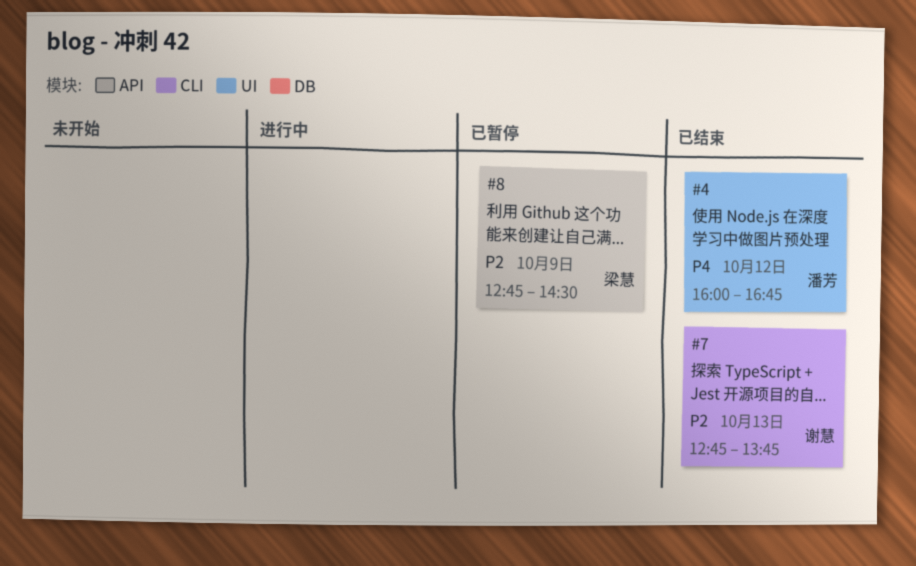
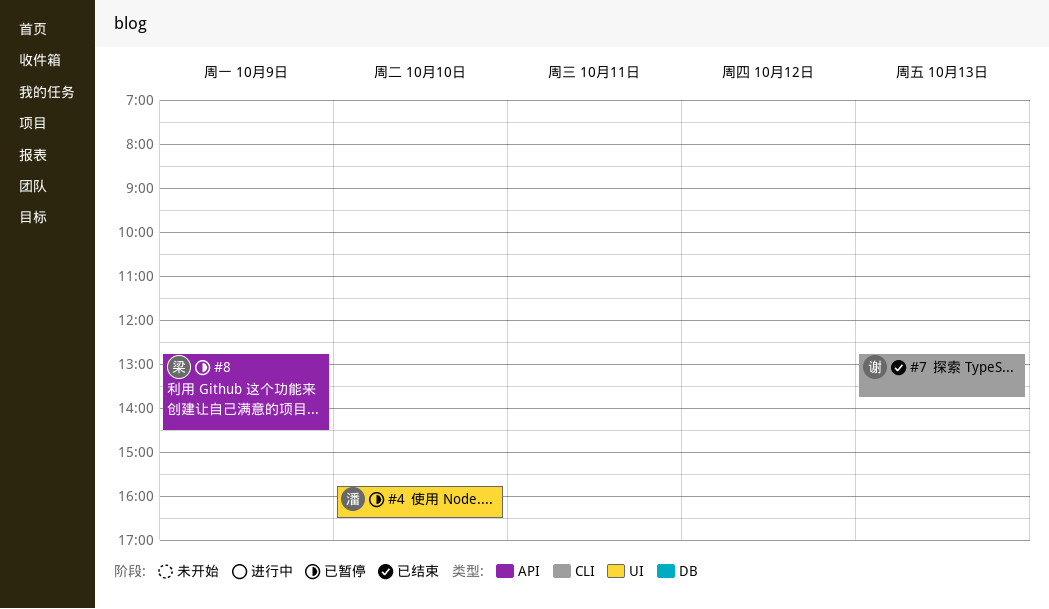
#4, status: 已结束 -> 已暂停
#4, day: Oct 12 -> Oct 10
#4, begins: 16:00 -> 15:45
#4, ends: 16:45 -> 16:30

